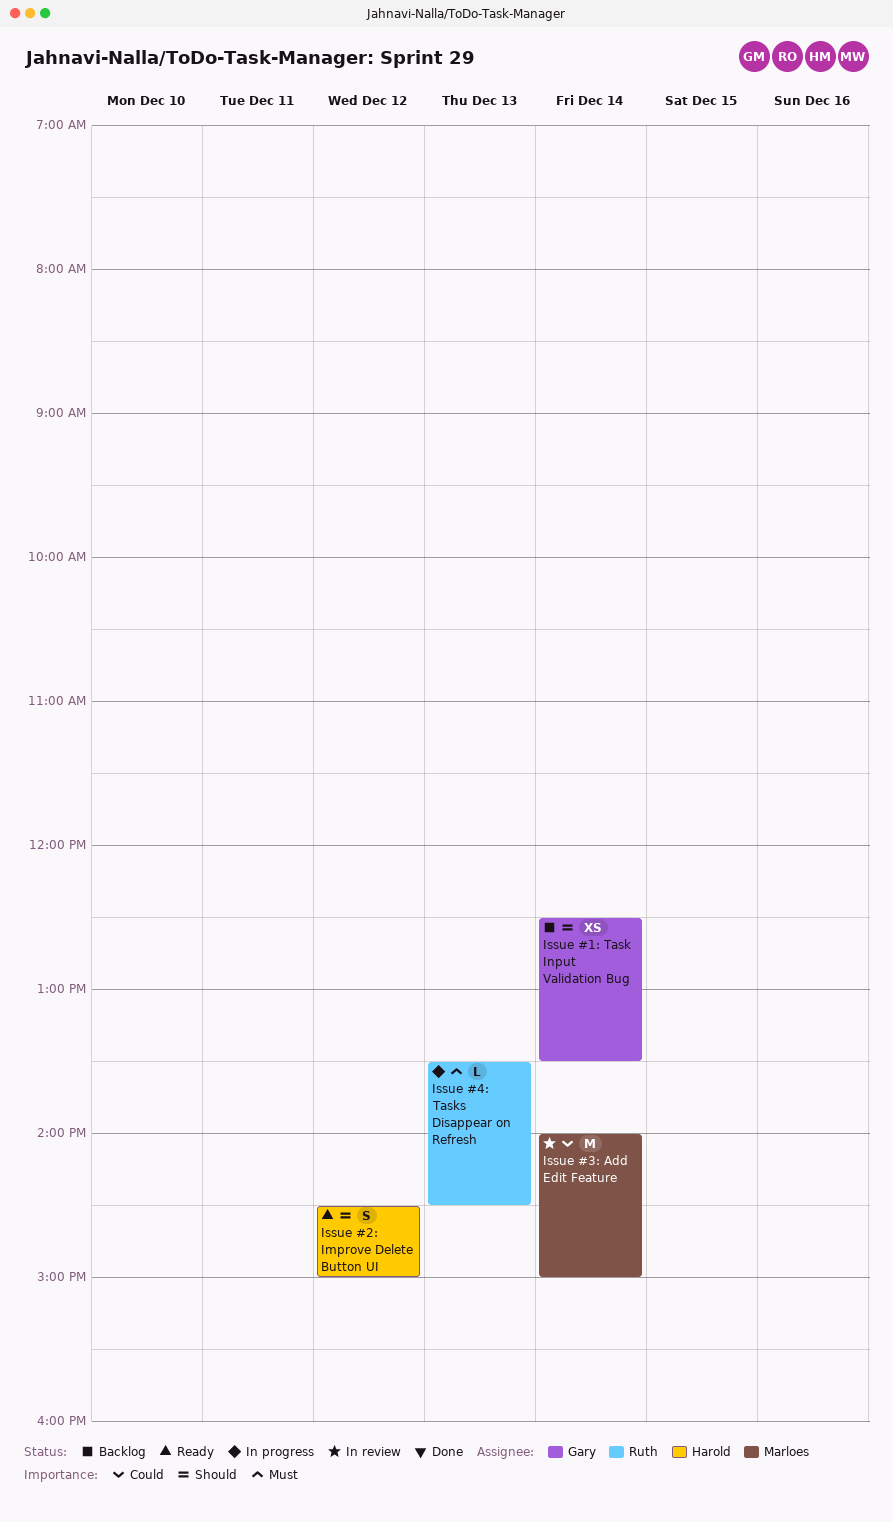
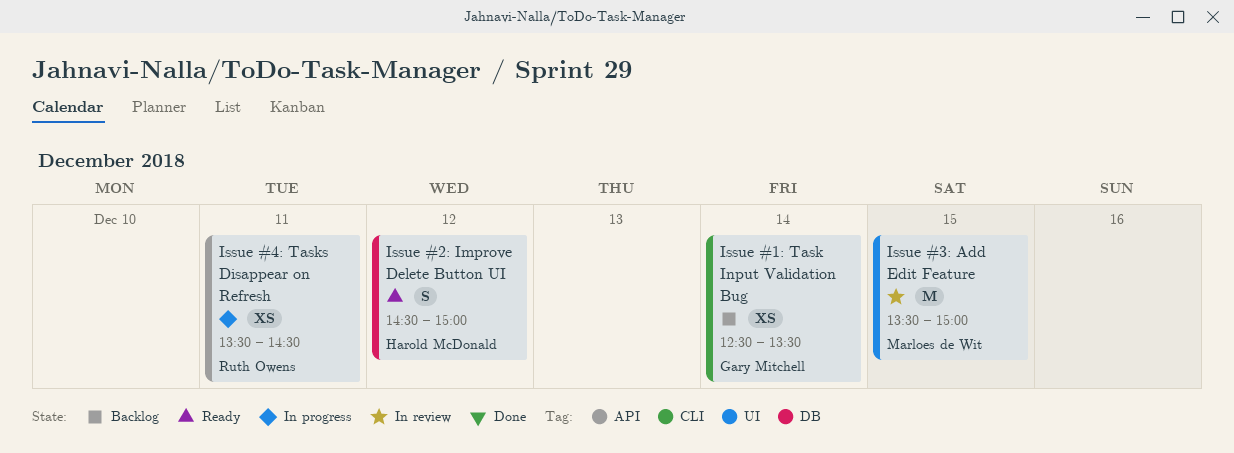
Issue #3: Add Edit Feature, day: Dec 14 -> Dec 15
Issue #3: Add Edit Feature, begins: 14:00 -> 13:30
Issue #4: Tasks Disappear on Refresh, estimate: L -> XS
Issue #4: Tasks Disappear on Refresh, day: Dec 13 -> Dec 11

